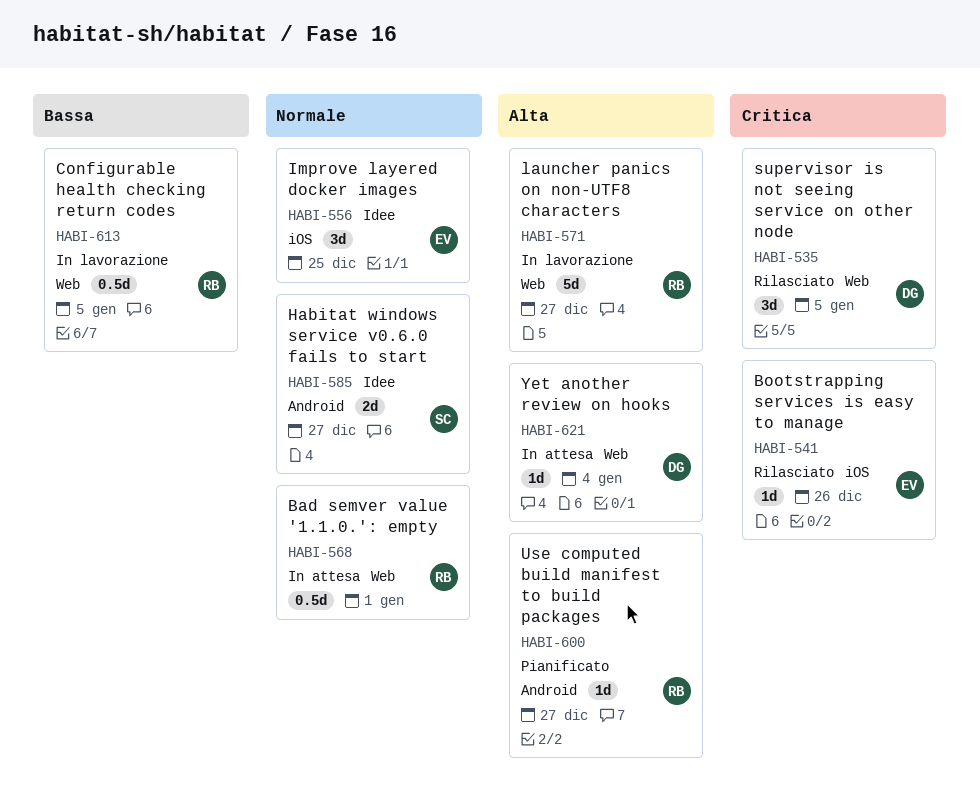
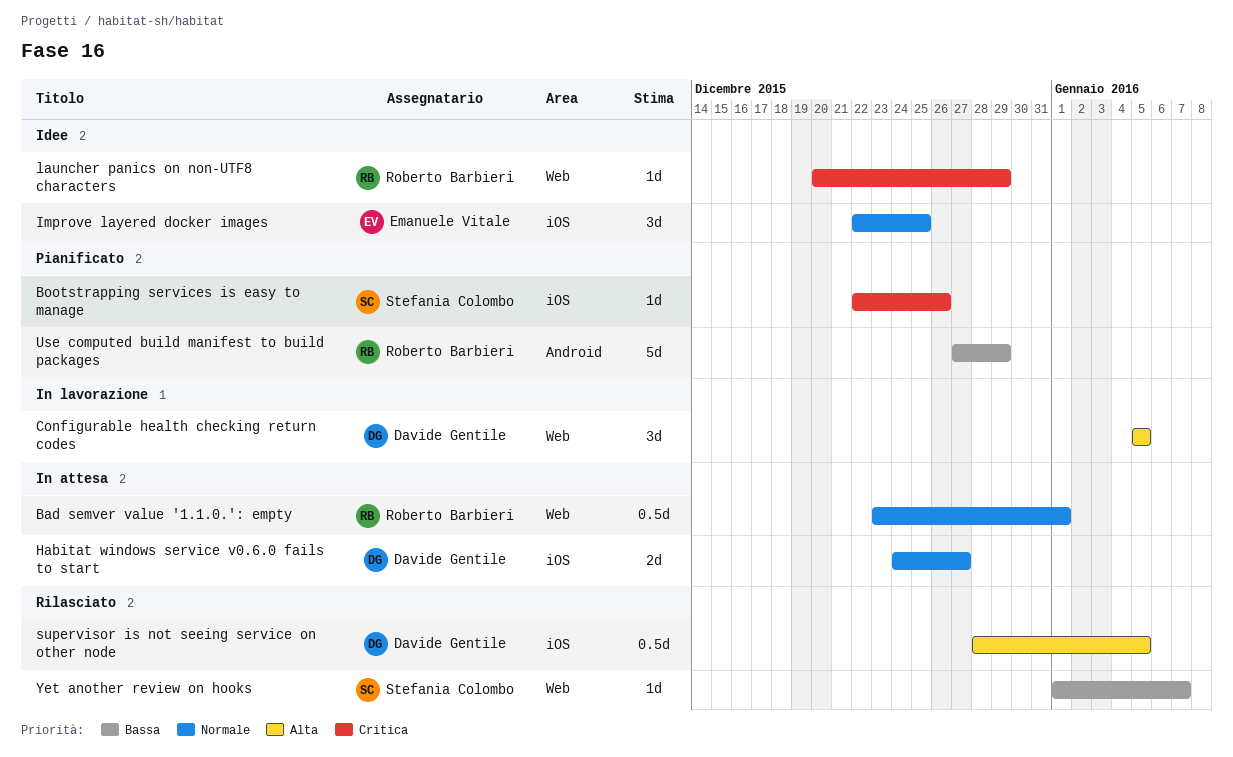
Bootstrapping services is easy to manage, status: Rilasciato -> Pianificato
Bootstrapping services is easy to manage, owner: Emanuele Vitale -> Stefania Colombo
Configurable health checking return codes, owner: Roberto Barbieri -> Davide Gentile
Configurable health checking return codes, priority: Bassa -> Alta
Configurable health checking return codes, estimate: 0.5d -> 3d
Habitat windows service v0.6.0 fails to start, status: Idee -> In attesa
Habitat windows service v0.6.0 fails to start, owner: Stefania Colombo -> Davide Gentile
Habitat windows service v0.6.0 fails to start, label: Android -> iOS
launcher panics on non-UTF8 characters, status: In lavorazione -> Idee
launcher panics on non-UTF8 characters, priority: Alta -> Critica
launcher panics on non-UTF8 characters, estimate: 5d -> 1d
launcher panics on non-UTF8 characters, due: Dec 27 -> Dec 29
supervisor is not seeing service on other node, priority: Critica -> Alta
supervisor is not seeing service on other node, label: Web -> iOS
supervisor is not seeing service on other node, estimate: 3d -> 0.5d
Use computed build manifest to build packages, priority: Alta -> Bassa
Use computed build manifest to build packages, estimate: 1d -> 5d
Use computed build manifest to build packages, due: Dec 27 -> Dec 29
Yet another review on hooks, status: In attesa -> Rilasciato
Yet another review on hooks, owner: Davide Gentile -> Stefania Colombo
Yet another review on hooks, priority: Alta -> Bassa
Yet another review on hooks, due: Jan 4 -> Jan 7

